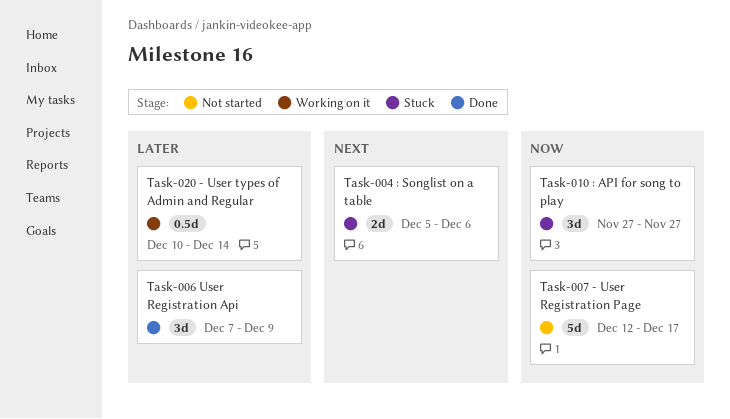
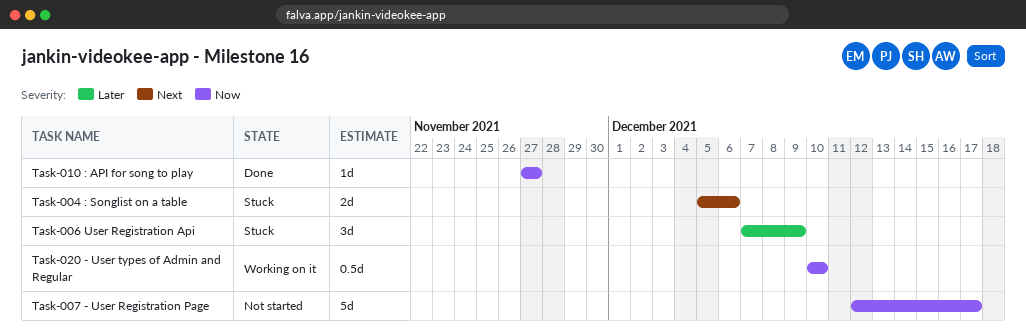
Task-006 User Registration Api, status: Done -> Stuck
Task-010 : API for song to play, status: Stuck -> Done
Task-010 : API for song to play, estimate: 3d -> 1d
Task-020 - User types of Admin and Regular, priority: Later -> Now
Task-020 - User types of Admin and Regular, due: Dec 14 -> Dec 10

